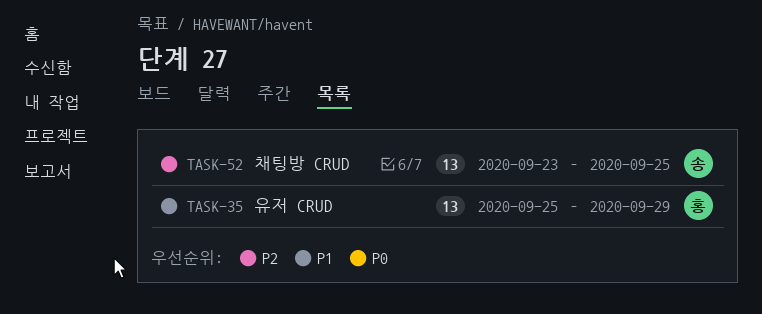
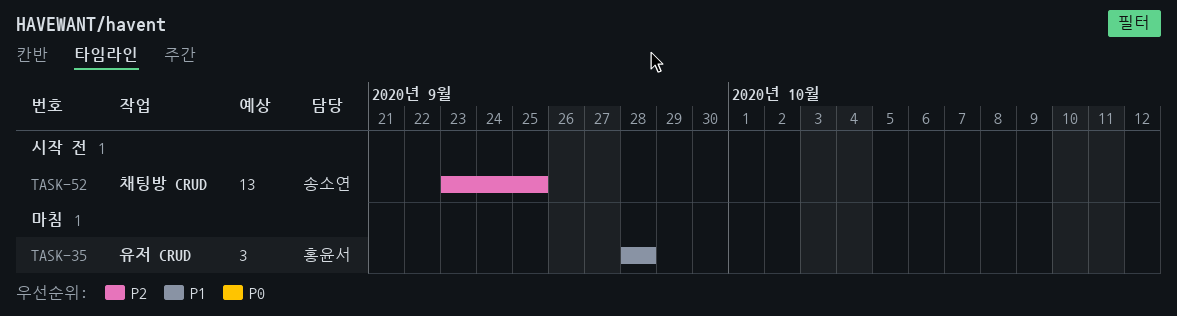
TASK-35, estimate: 13 -> 3
TASK-35, start: Sep 25 -> Sep 28
TASK-35, due: Sep 29 -> Sep 28

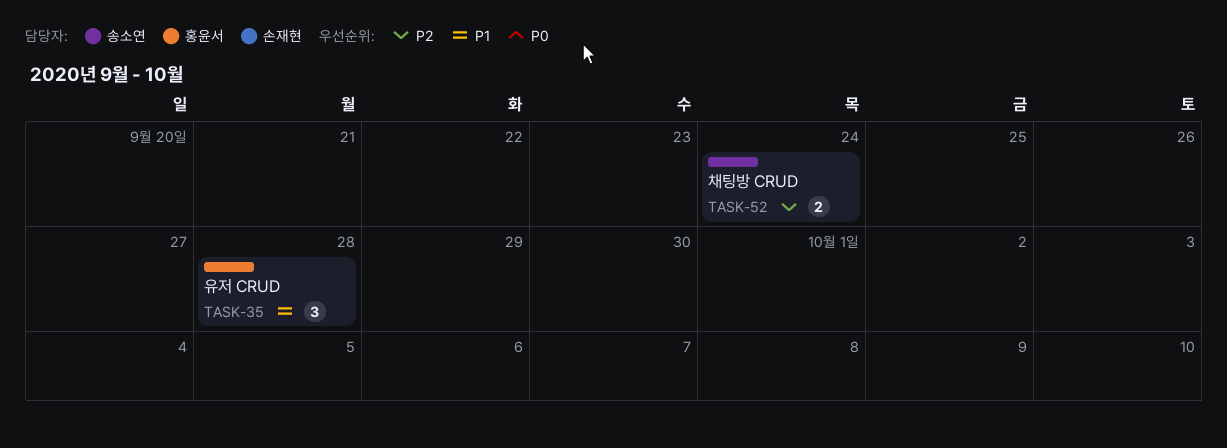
TASK-52, estimate: 13 -> 2
TASK-52, due: Sep 25 -> Sep 24

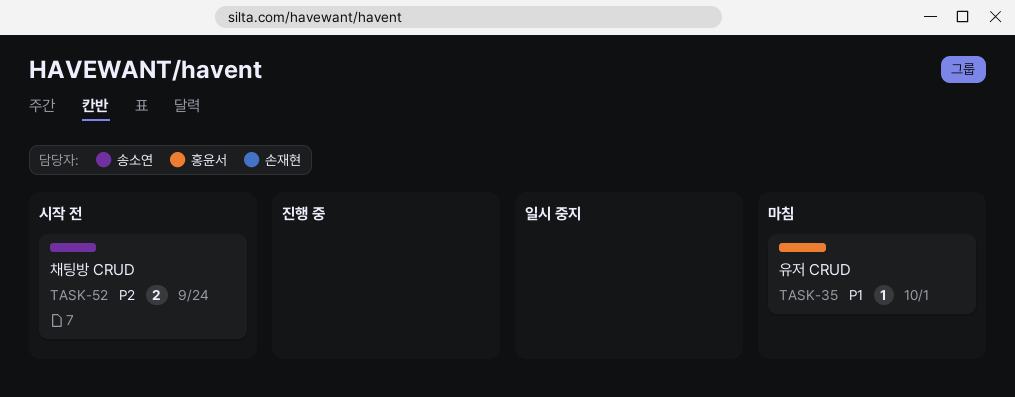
TASK-35, estimate: 3 -> 1
TASK-35, due: Sep 28 -> Oct 1

